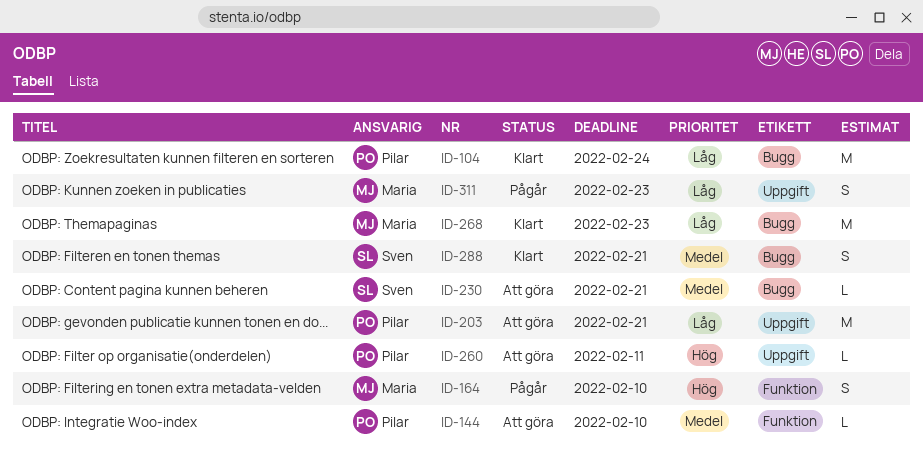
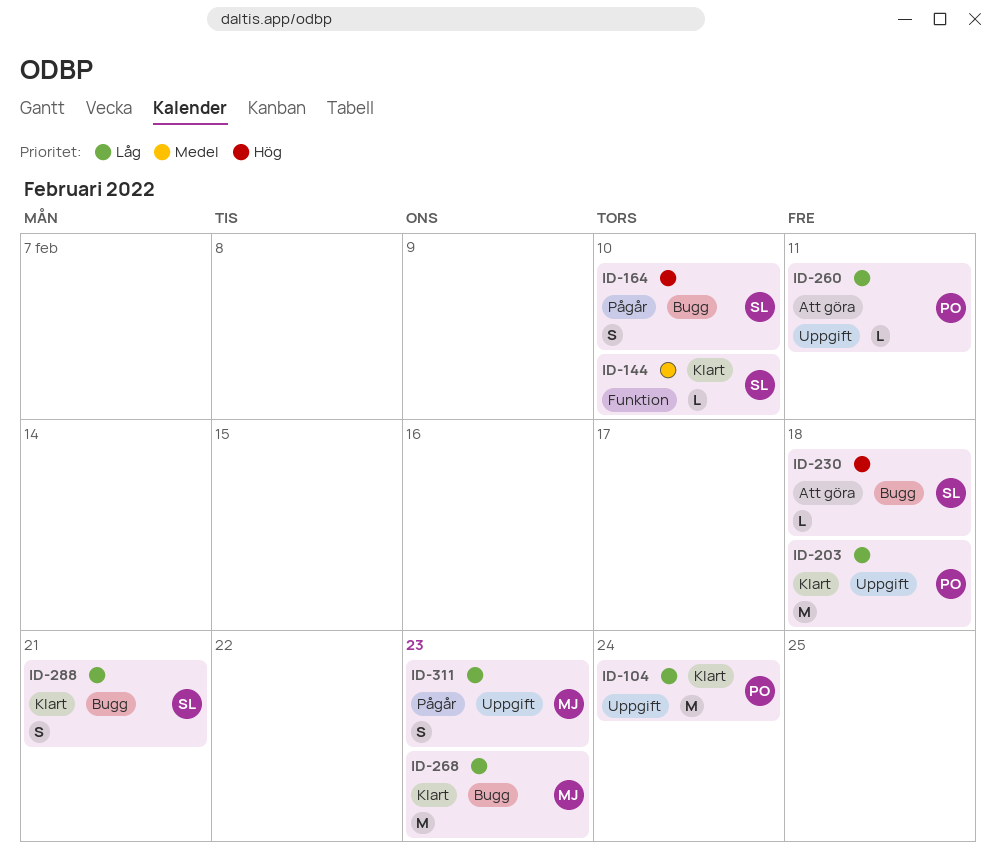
ID-104, label: Bugg -> Uppgift
ID-144, status: Att göra -> Klart
ID-144, owner: Pilar -> Sven
ID-164, owner: Maria -> Sven
ID-164, label: Funktion -> Bugg
ID-203, status: Att göra -> Klart
ID-203, due: Feb 21 -> Feb 18
ID-230, priority: Medel -> Hög
ID-230, due: Feb 21 -> Feb 18
ID-260, priority: Hög -> Låg
ID-288, priority: Medel -> Låg

